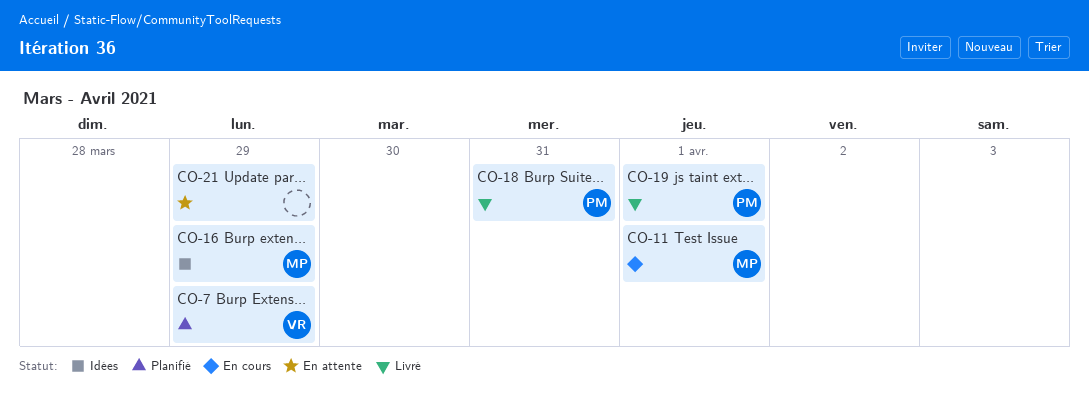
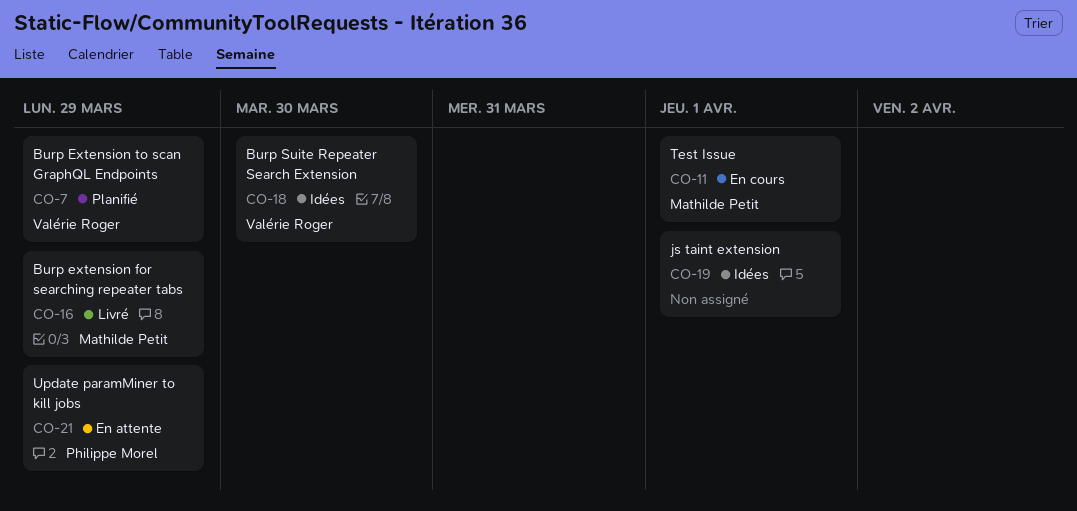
CO-16, status: Idées -> Livré
CO-18, status: Livré -> Idées
CO-18, owner: Philippe Morel -> Valérie Roger
CO-18, due: Mar 31 -> Mar 30
CO-19, status: Livré -> Idées
CO-19, owner: Philippe Morel -> none
CO-21, owner: none -> Philippe Morel

